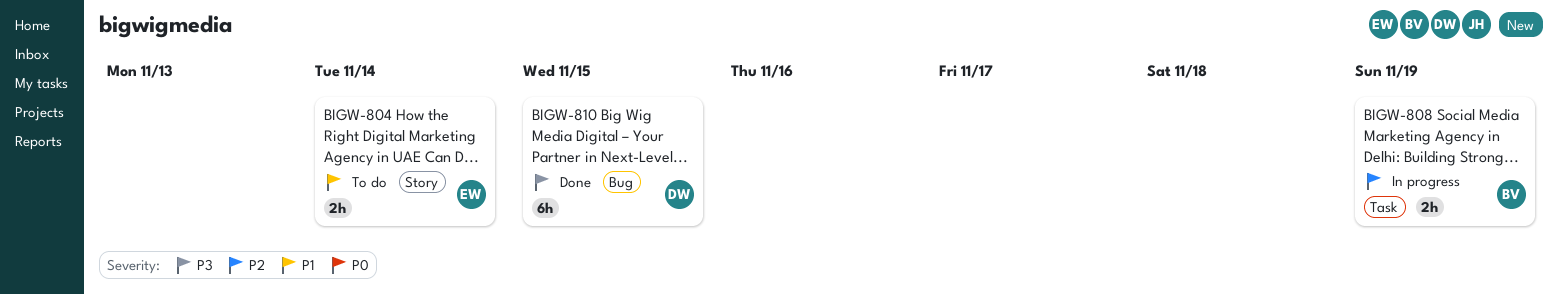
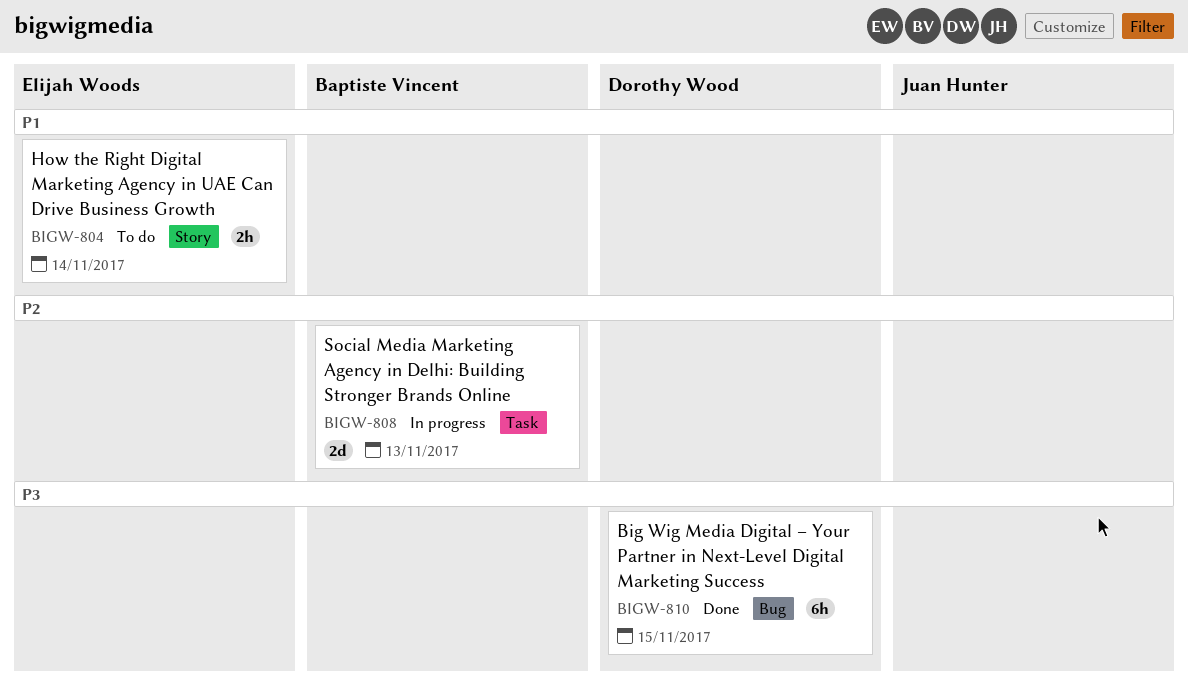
BIGW-808, estimate: 2h -> 2d
BIGW-808, due: Nov 19 -> Nov 13

